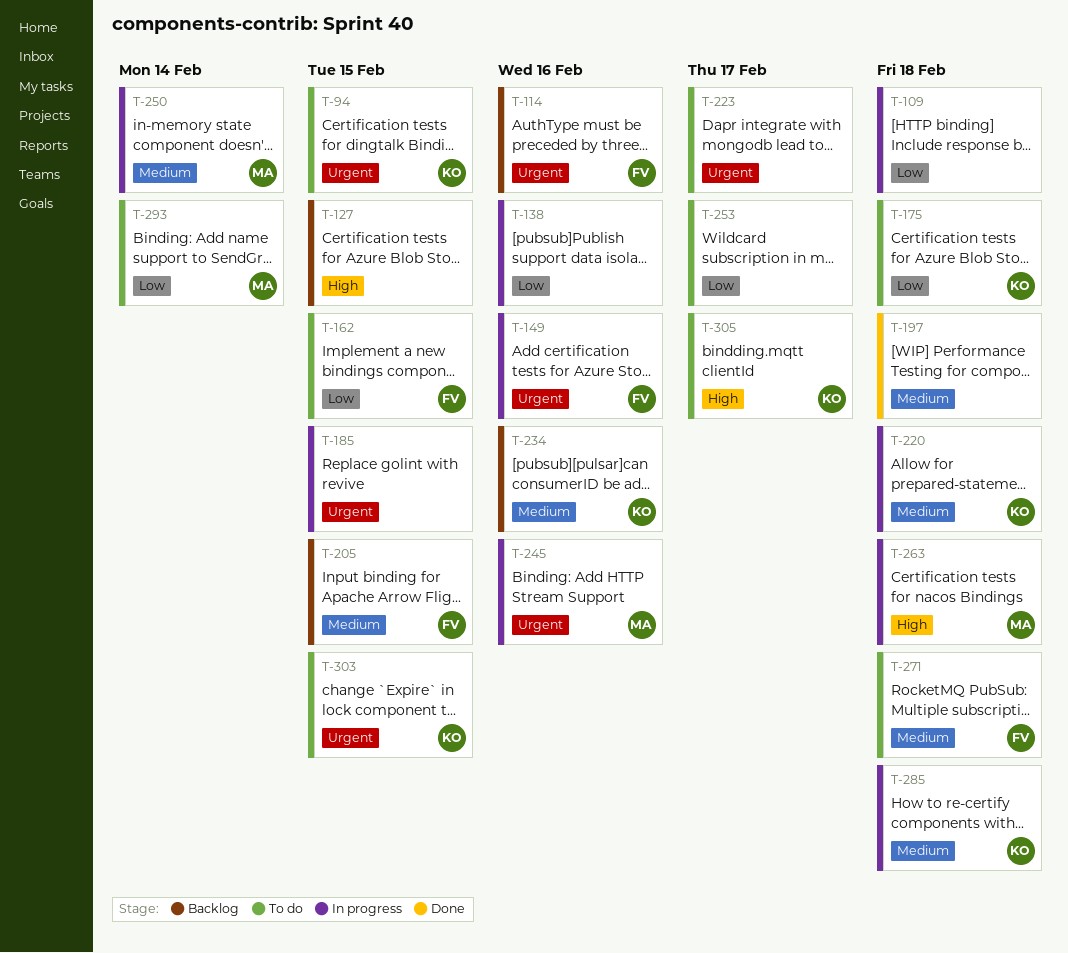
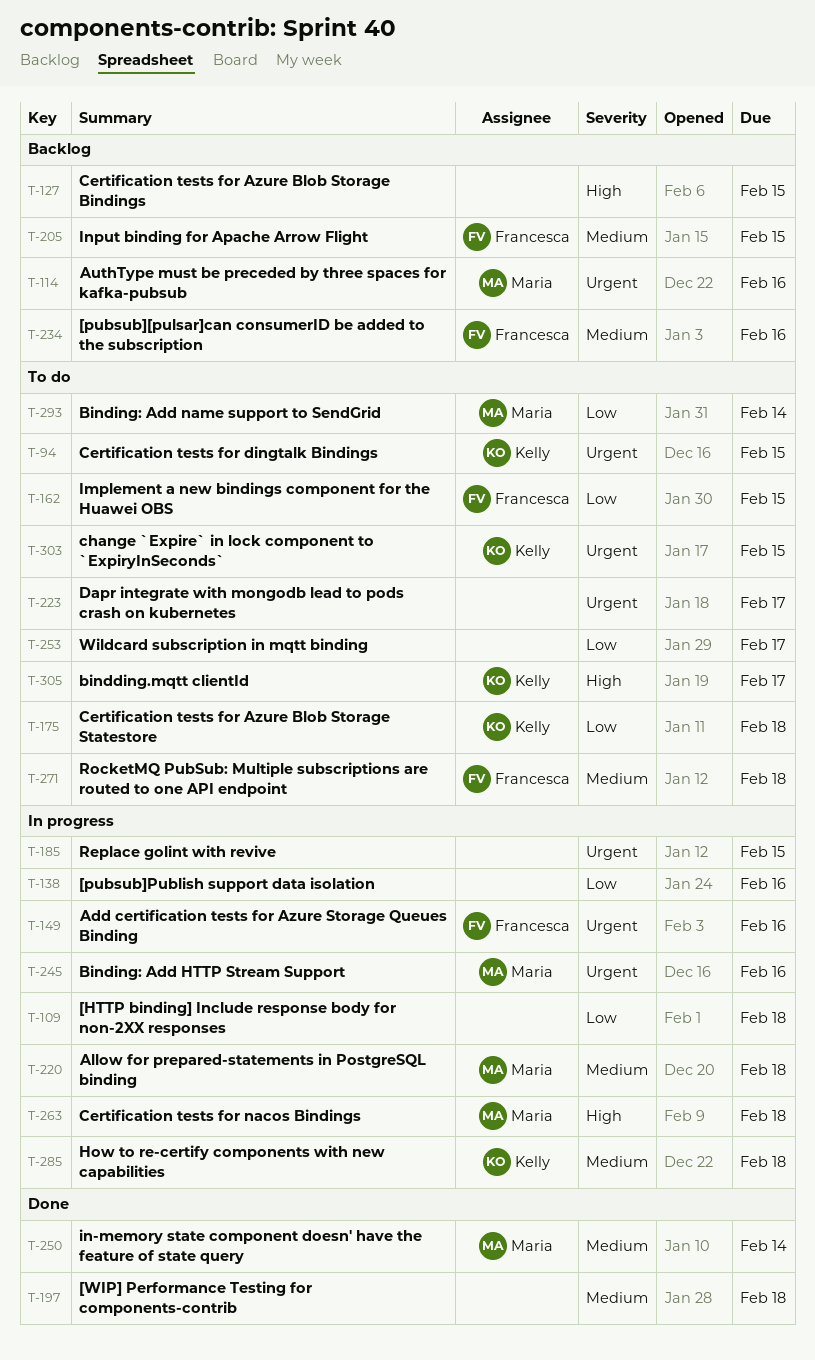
T-114, owner: Francesca -> Maria
T-220, owner: Kelly -> Maria
T-234, owner: Kelly -> Francesca
T-250, status: In progress -> Done

